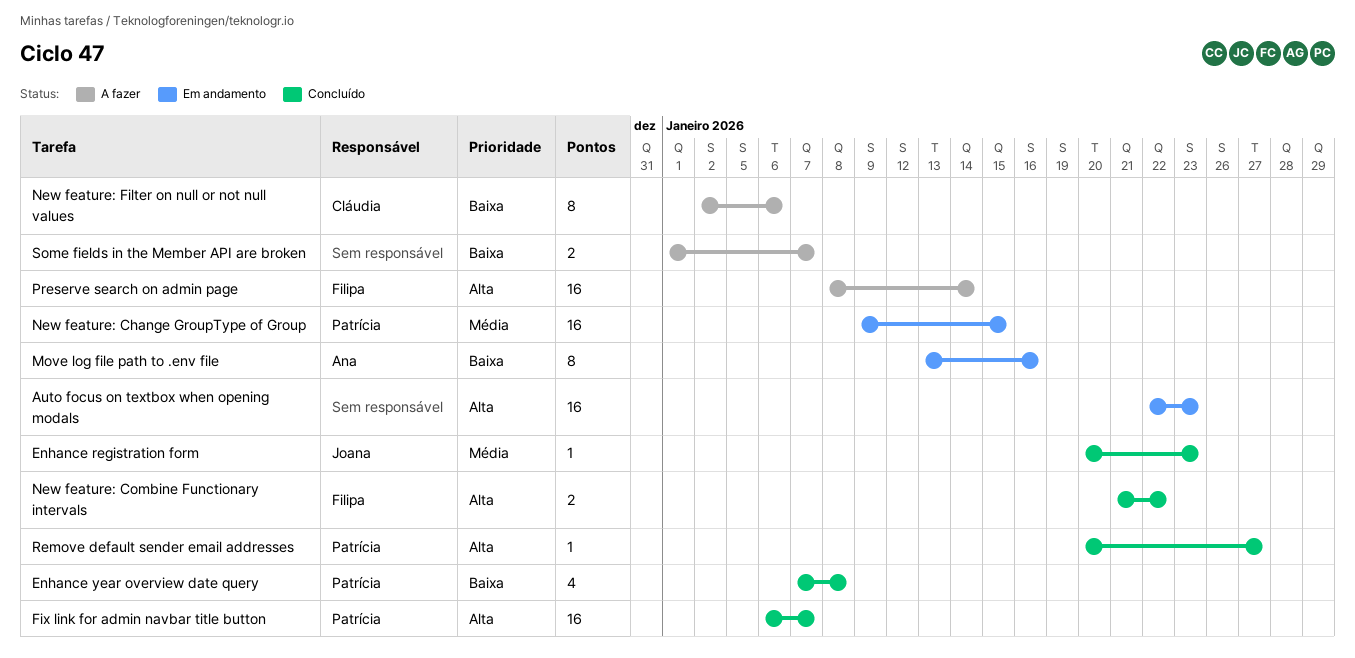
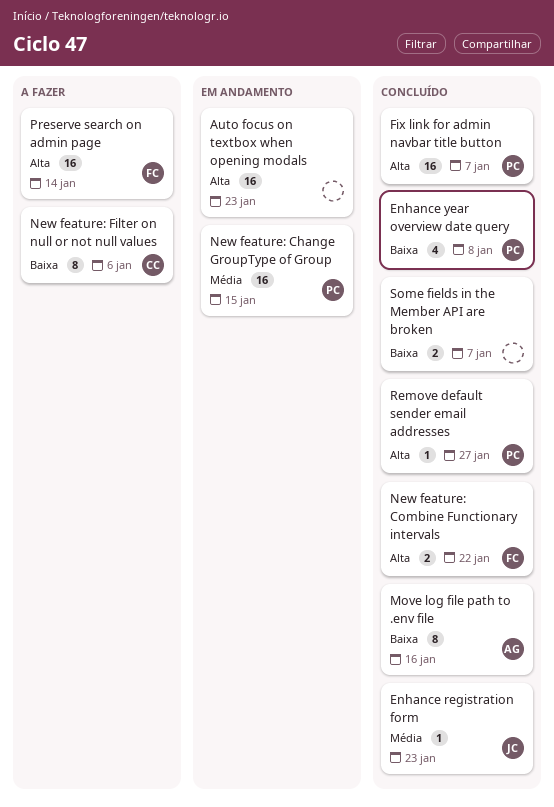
Move log file path to .env file, status: Em andamento -> Concluído
Some fields in the Member API are broken, status: A fazer -> Concluído

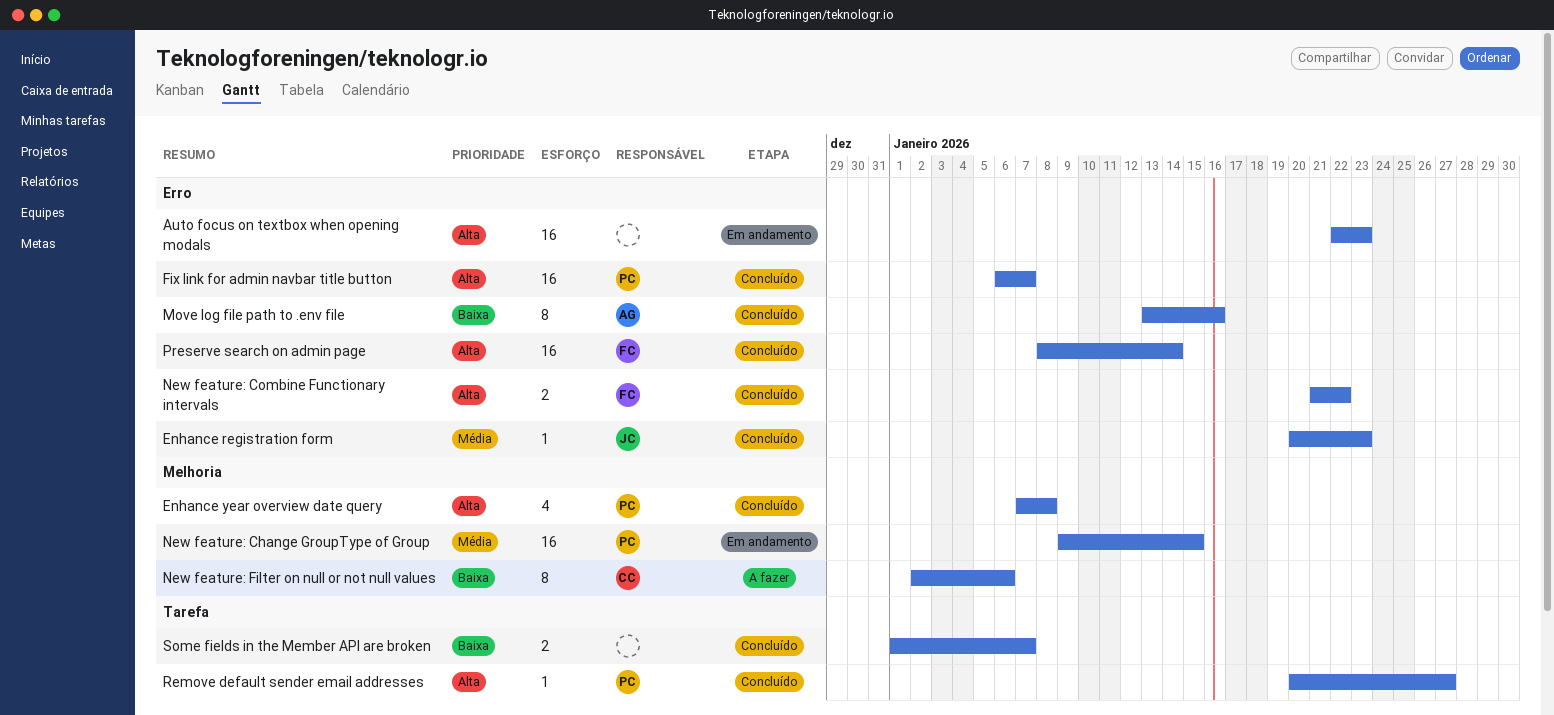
Enhance year overview date query, priority: Baixa -> Alta
Preserve search on admin page, status: A fazer -> Concluído

